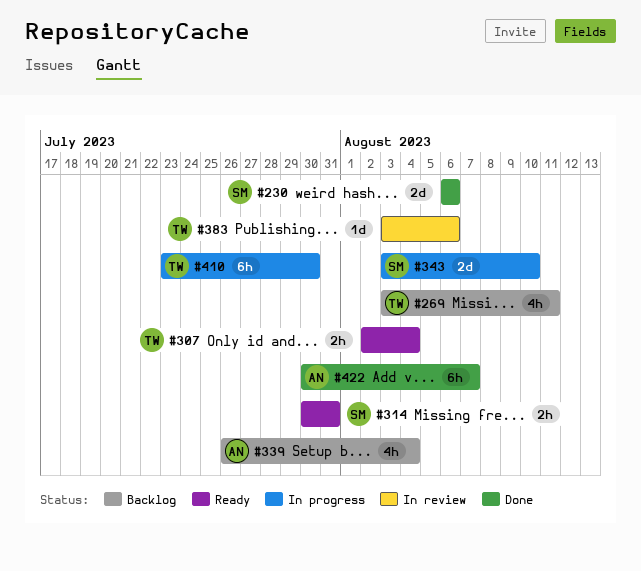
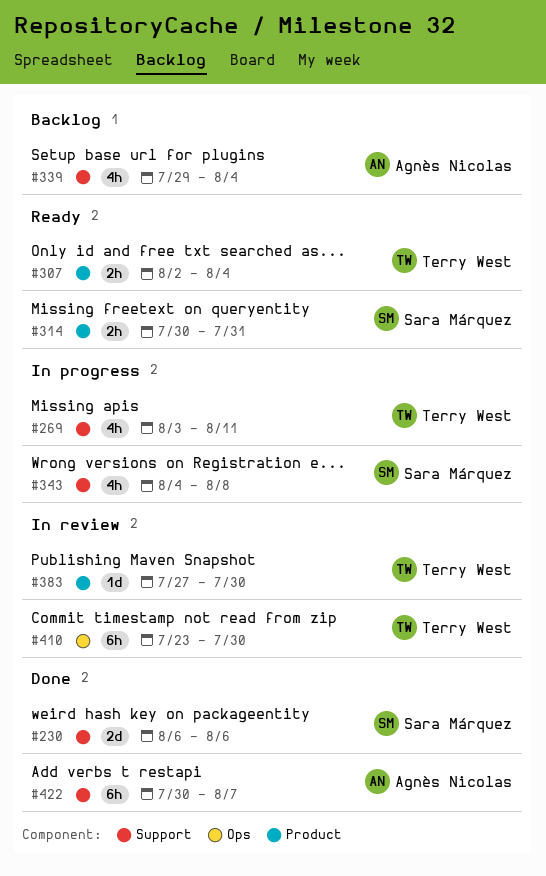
#269, status: Backlog -> In progress
#339, start: Jul 26 -> Jul 29
#343, estimate: 2d -> 4h
#343, start: Aug 3 -> Aug 4
#343, due: Aug 10 -> Aug 8
#383, start: Aug 3 -> Jul 27
#383, due: Aug 6 -> Jul 30
#410, status: In progress -> In review

